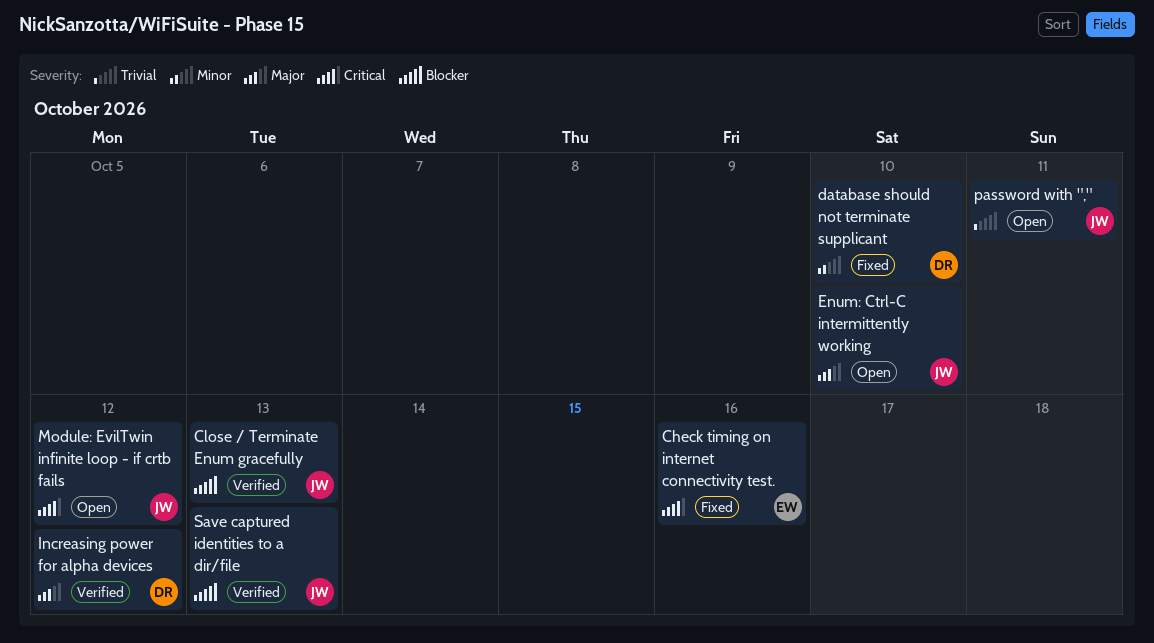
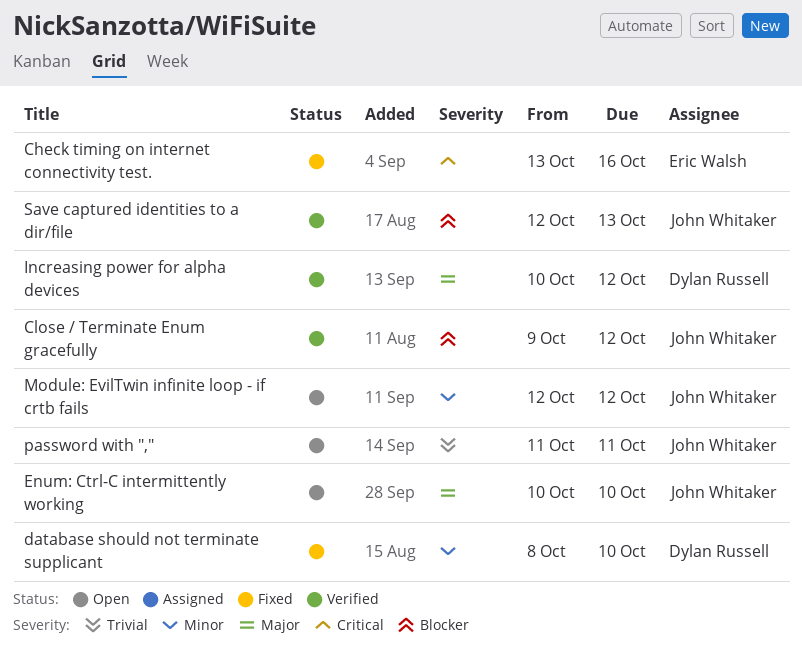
Close / Terminate Enum gracefully, due: Oct 13 -> Oct 12
Module: EvilTwin infinite loop - if crtb fails, priority: Critical -> Minor

